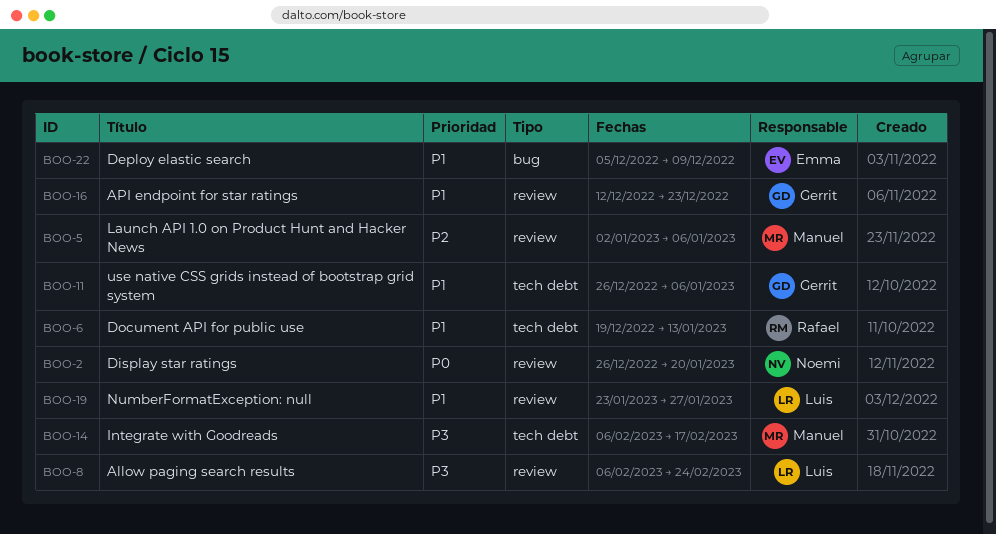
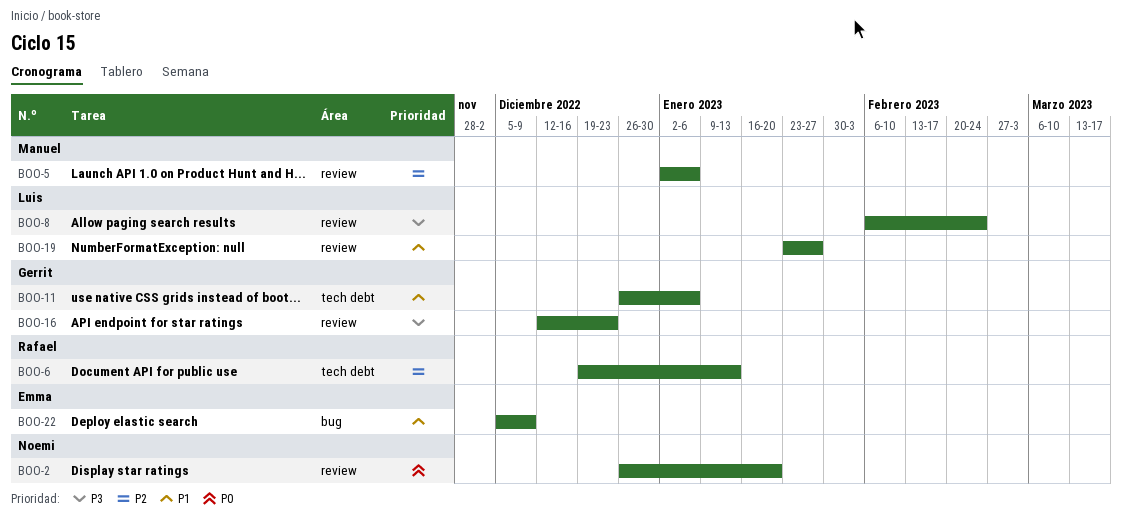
BOO-6, priority: P1 -> P2
BOO-14: present -> none
BOO-16, priority: P1 -> P3

